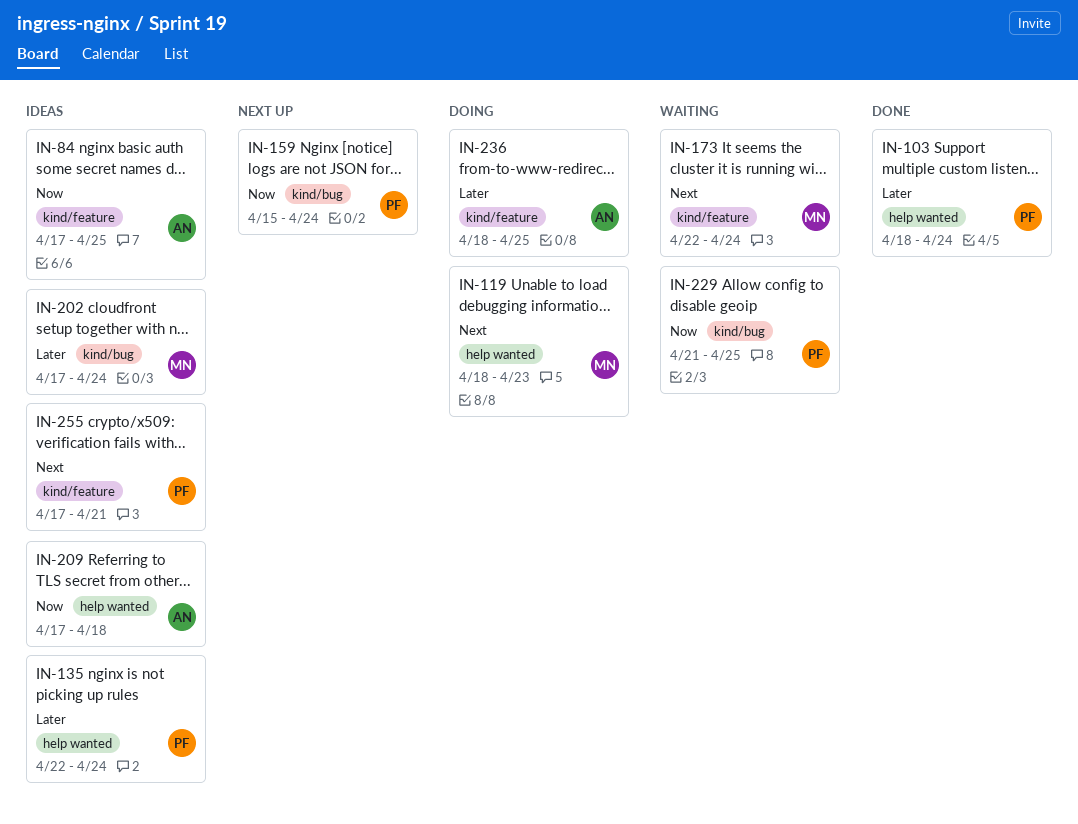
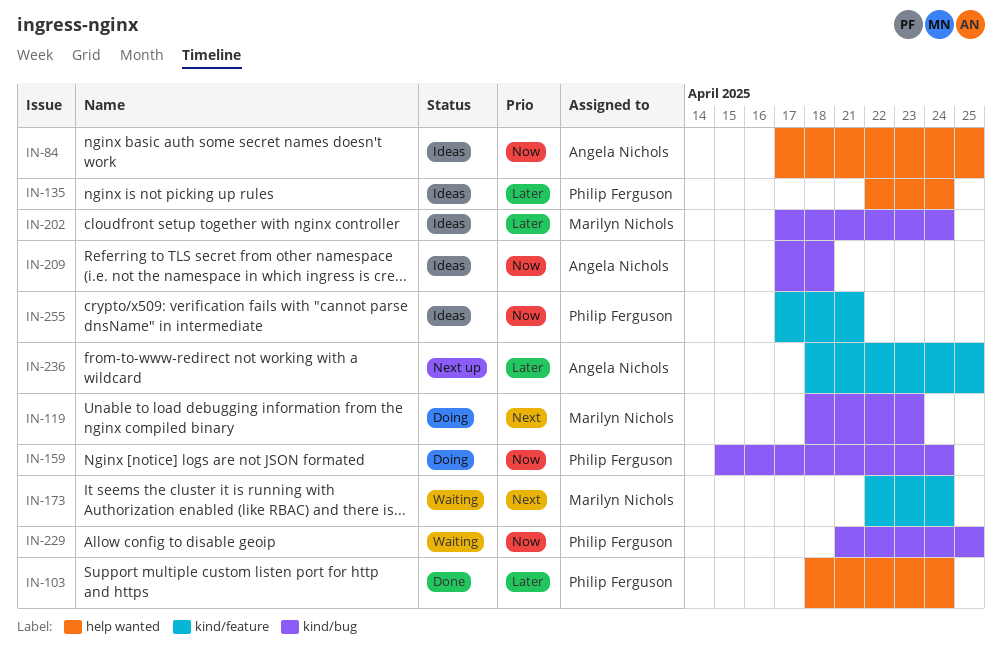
IN-84, label: kind/feature -> help wanted
IN-119, label: help wanted -> kind/bug
IN-159, status: Next up -> Doing
IN-209, label: help wanted -> kind/bug
IN-236, status: Doing -> Next up
IN-255, priority: Next -> Now

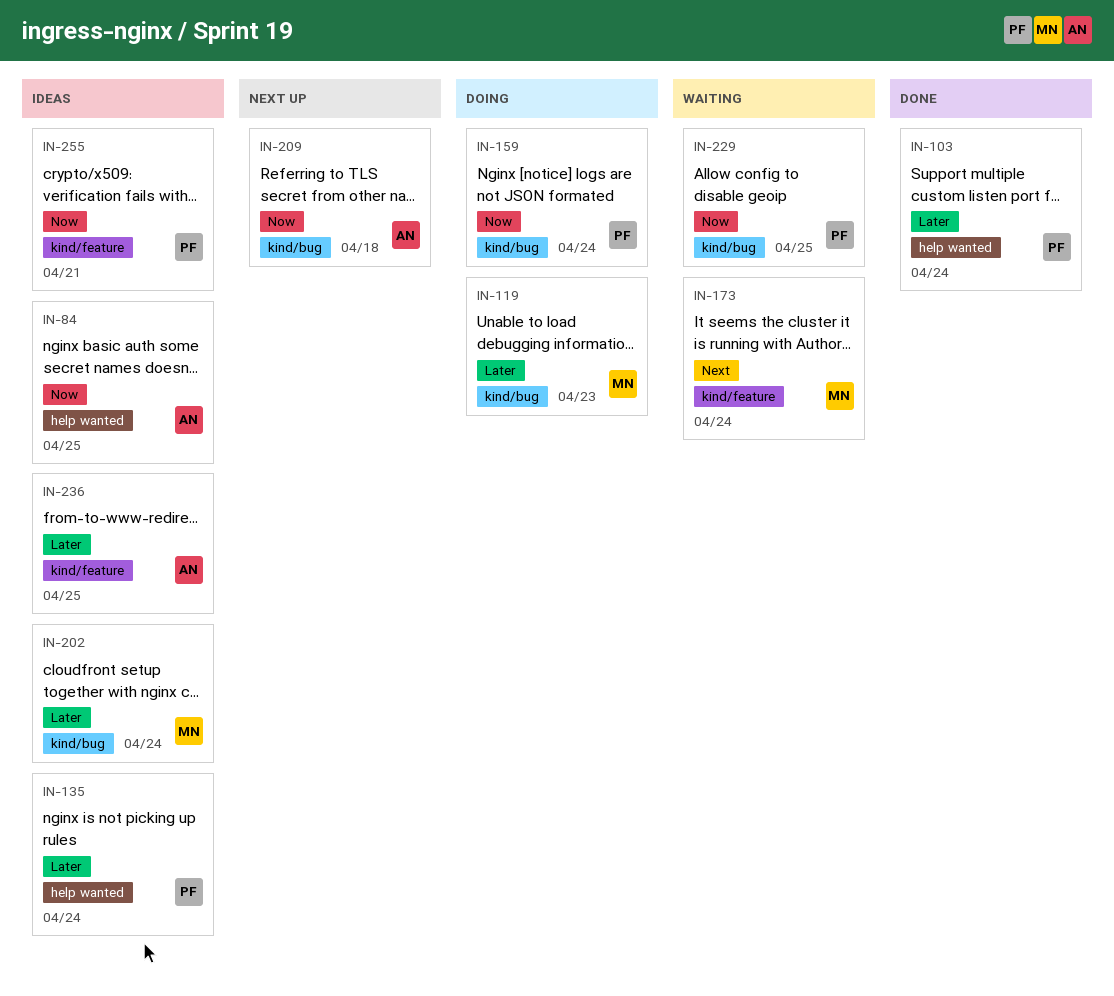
IN-119, priority: Next -> Later
IN-209, status: Ideas -> Next up
IN-236, status: Next up -> Ideas

